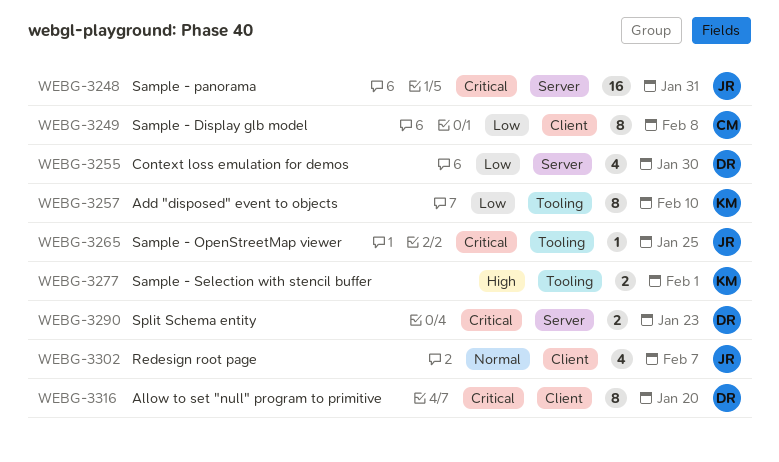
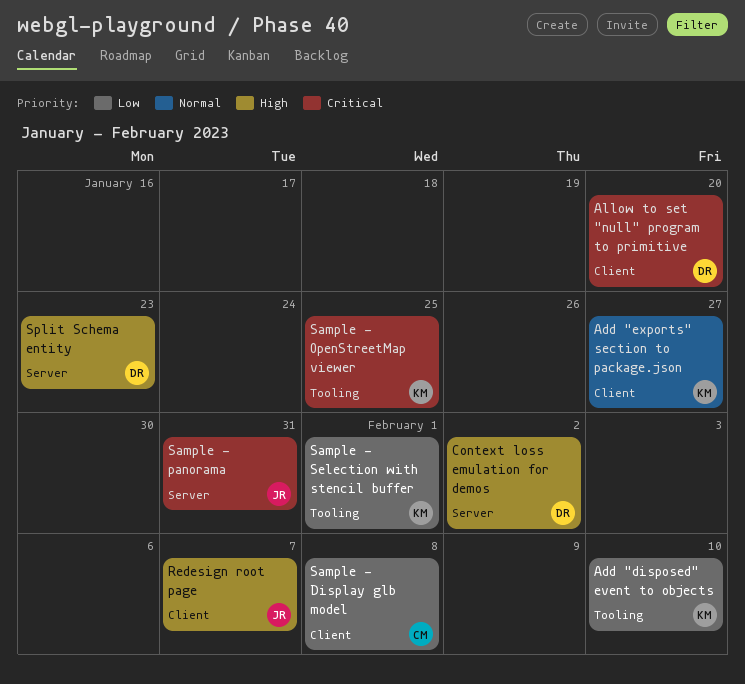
Add "exports" section to package.json: none -> present
Context loss emulation for demos, priority: Low -> High
Context loss emulation for demos, due: Jan 30 -> Feb 2
Redesign root page, priority: Normal -> High
Sample - OpenStreetMap viewer, owner: JR -> KM
Sample - Selection with stencil buffer, priority: High -> Low
Split Schema entity, priority: Critical -> High

